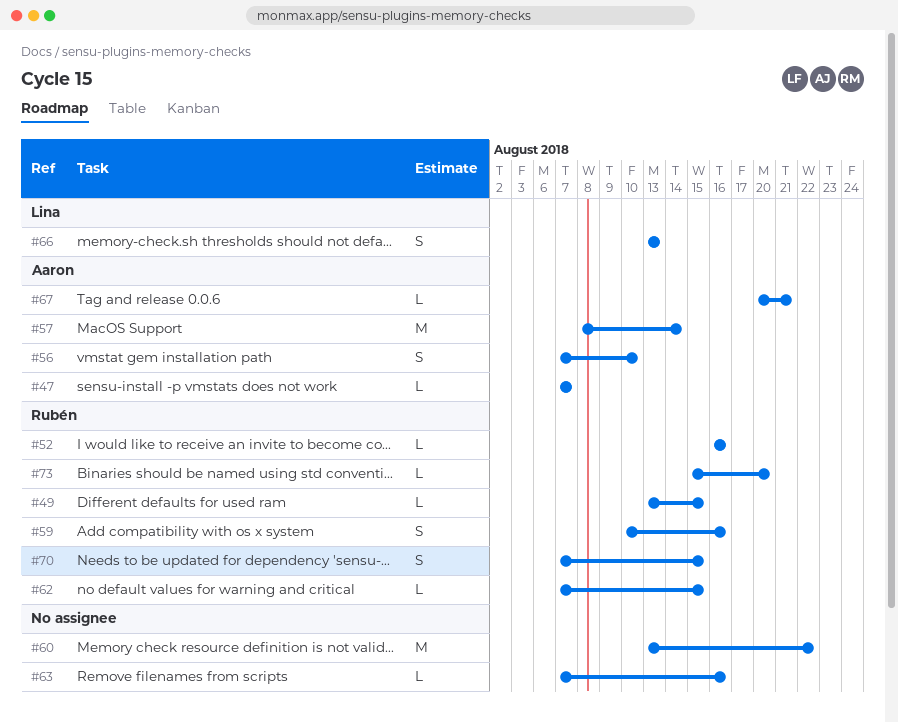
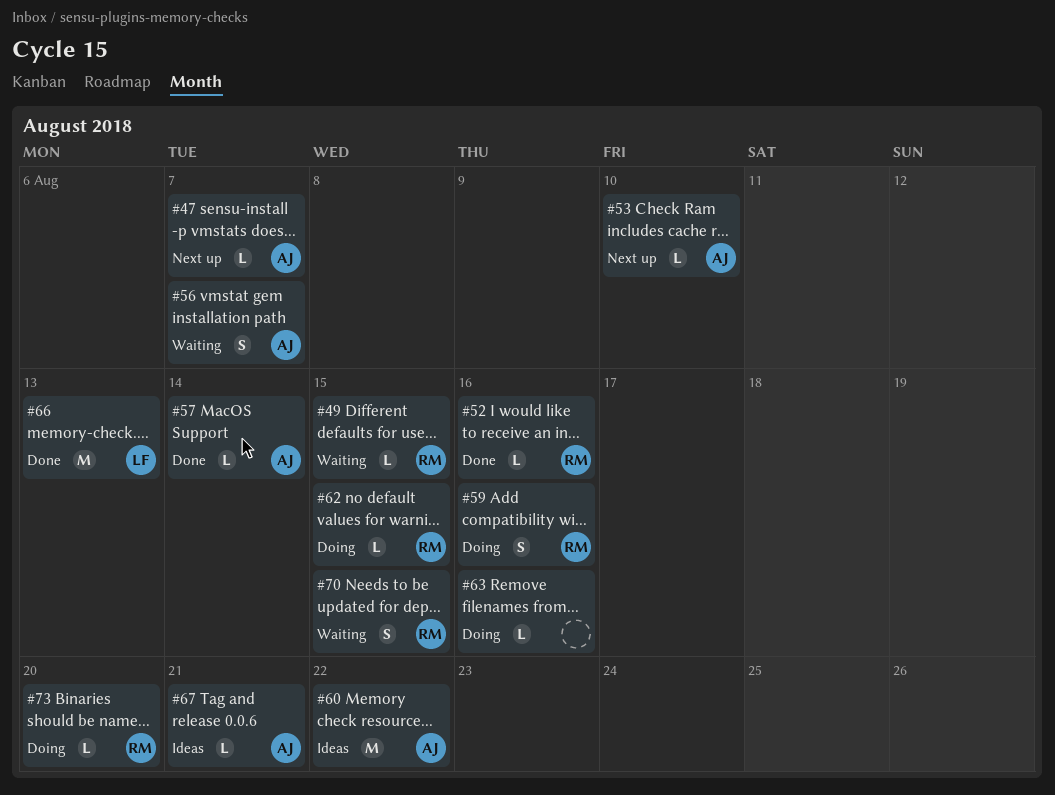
#53: none -> present
#56, due: Aug 10 -> Aug 7
#57, estimate: M -> L
#60, owner: none -> Aaron
#66, estimate: S -> M

